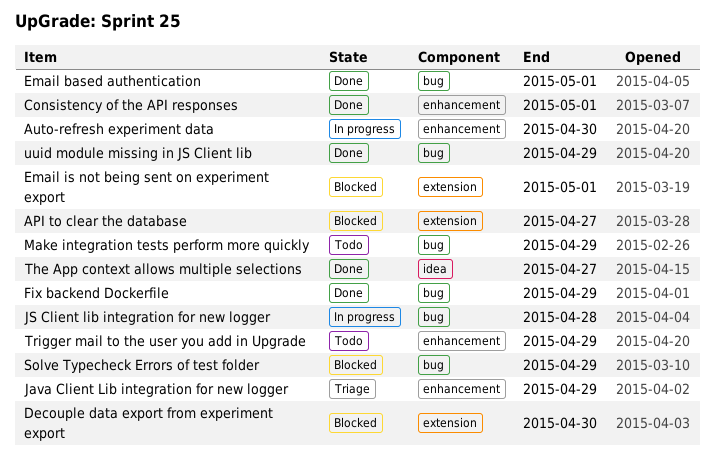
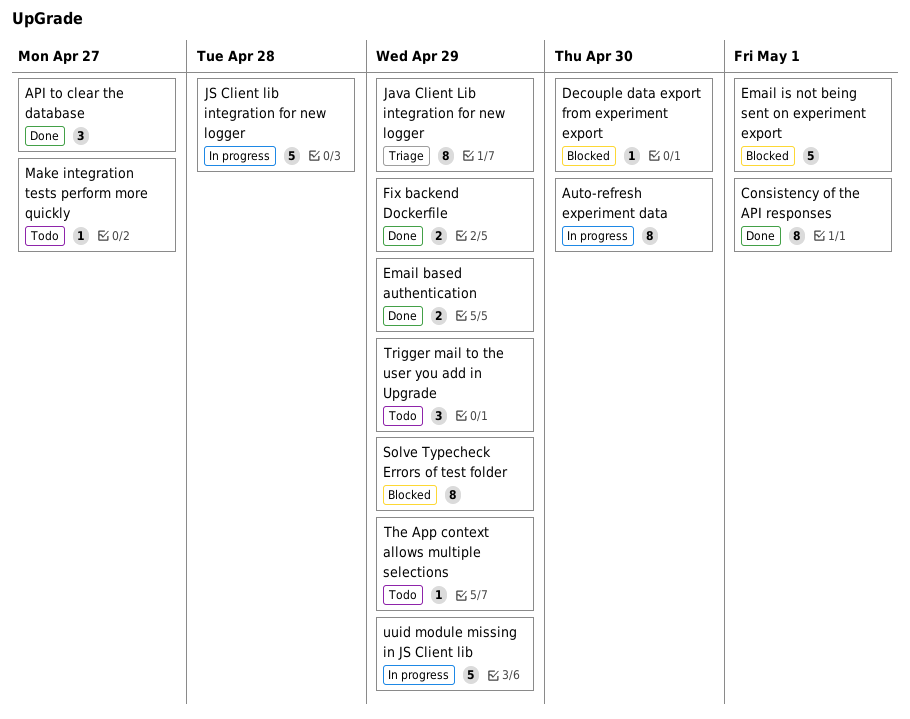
API to clear the database, status: Blocked -> Done
Email based authentication, due: May 1 -> Apr 29
Make integration tests perform more quickly, due: Apr 29 -> Apr 27
The App context allows multiple selections, status: Done -> Todo
The App context allows multiple selections, due: Apr 27 -> Apr 29
uuid module missing in JS Client lib, status: Done -> In progress

